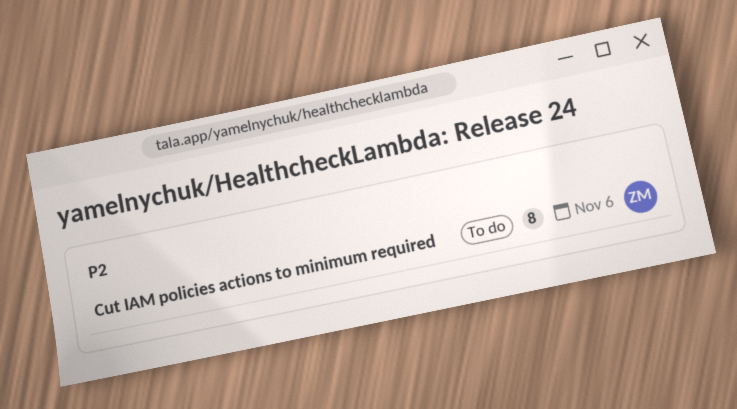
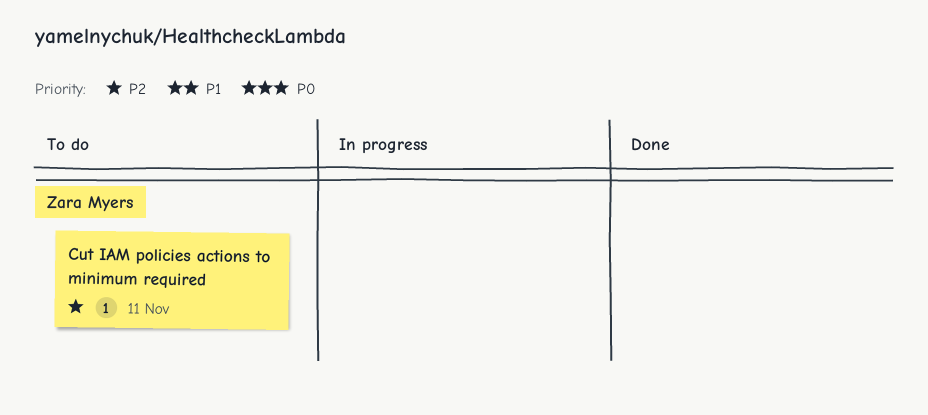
Cut IAM policies actions to minimum required, estimate: 8 -> 1
Cut IAM policies actions to minimum required, due: Nov 6 -> Nov 11

